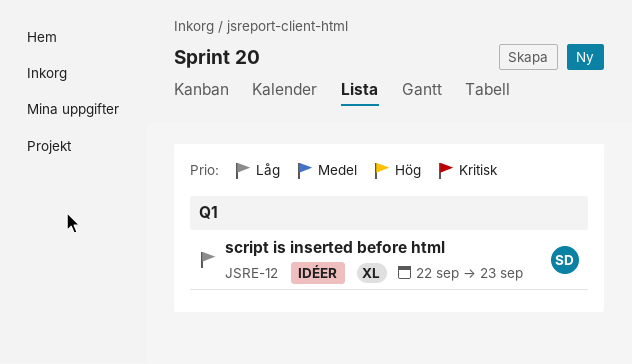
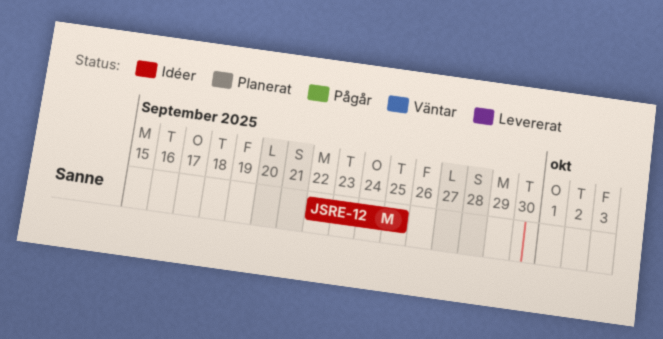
JSRE-12, estimate: XL -> M
JSRE-12, due: Sep 23 -> Sep 25

